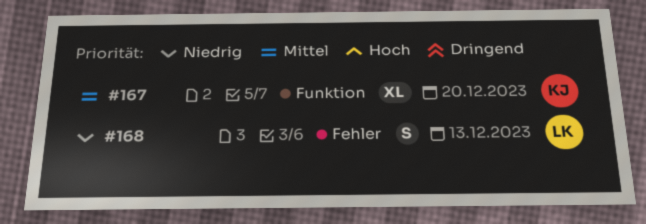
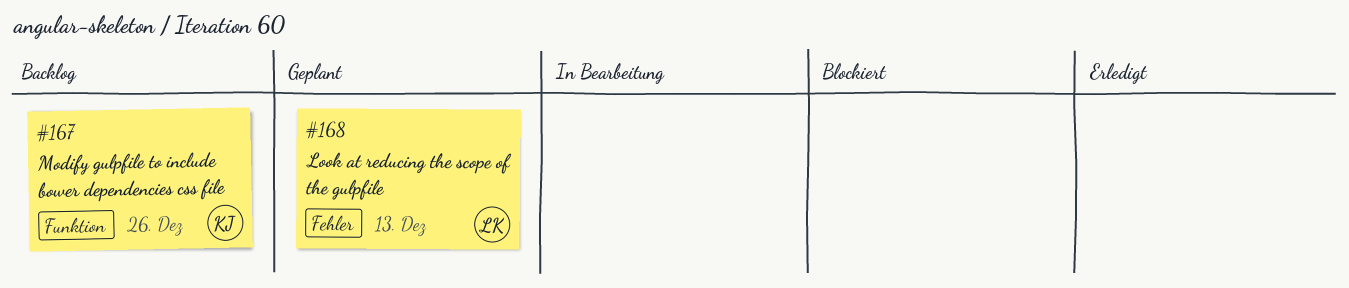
#167, due: Dec 20 -> Dec 26

